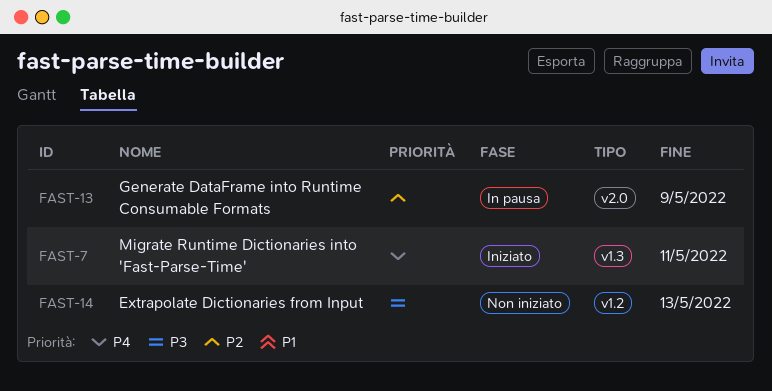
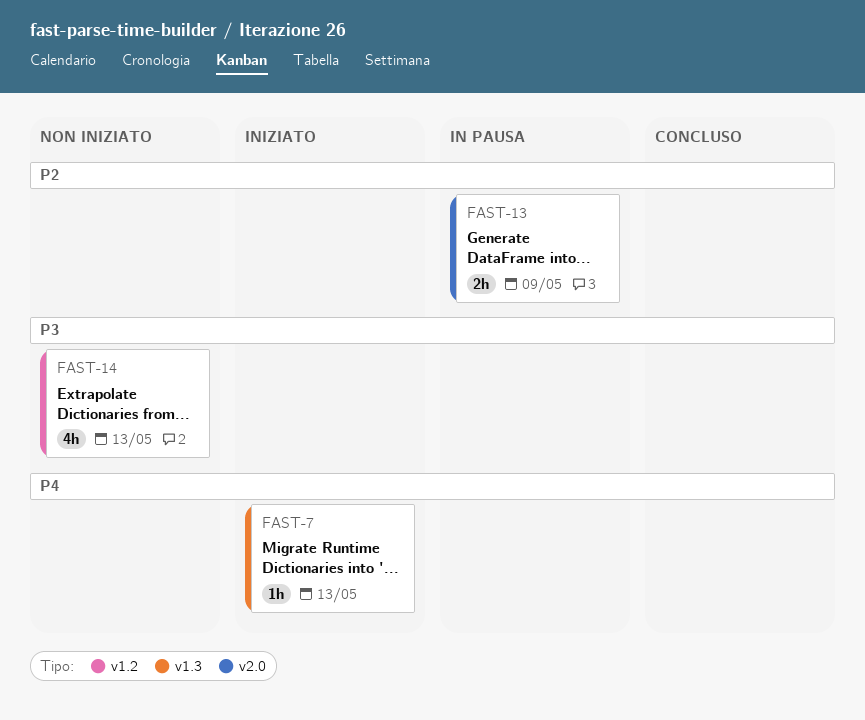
FAST-7, due: May 11 -> May 13

